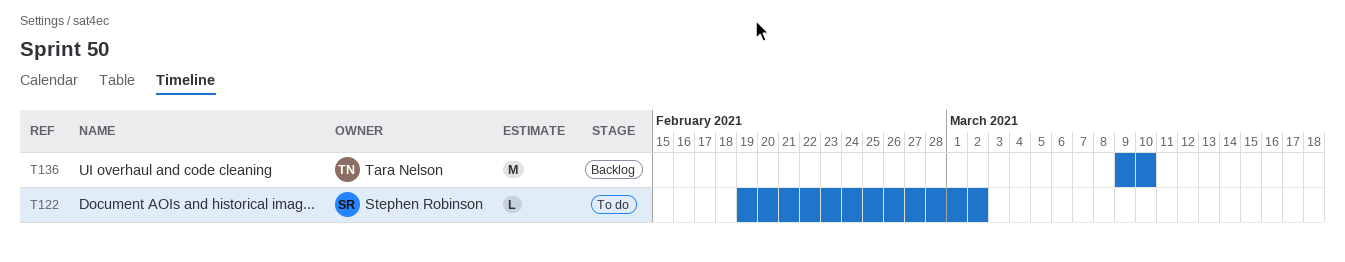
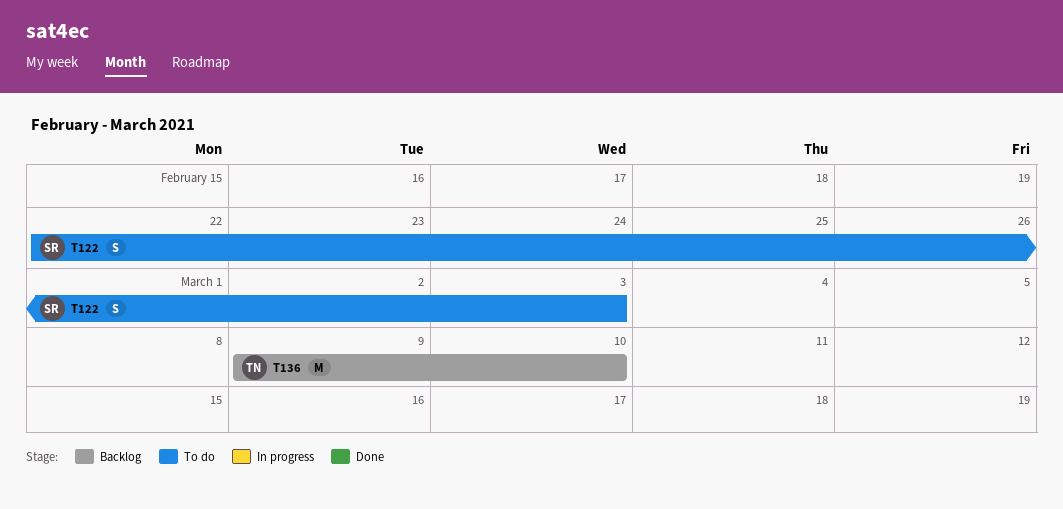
T122, estimate: L -> S
T122, start: Feb 19 -> Feb 22
T122, due: Mar 2 -> Mar 3

